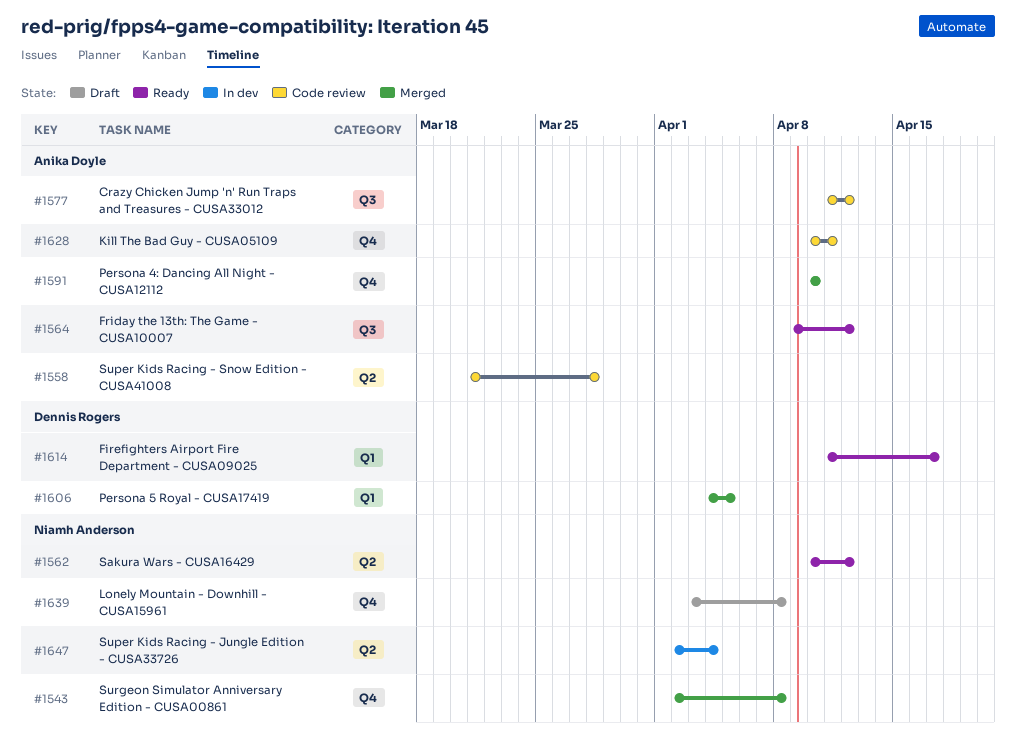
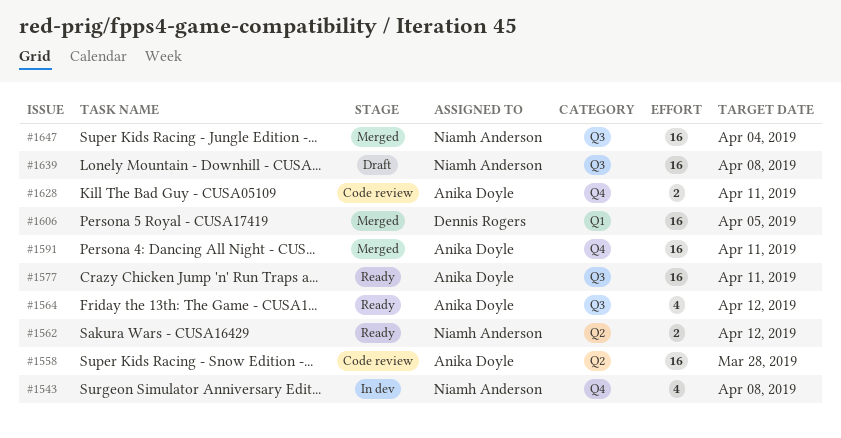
#1543, status: Merged -> In dev
#1577, status: Code review -> Ready
#1577, due: Apr 12 -> Apr 11
#1591, due: Apr 10 -> Apr 11
#1614: present -> none
#1639, label: Q4 -> Q3
#1647, status: In dev -> Merged
#1647, label: Q2 -> Q3

